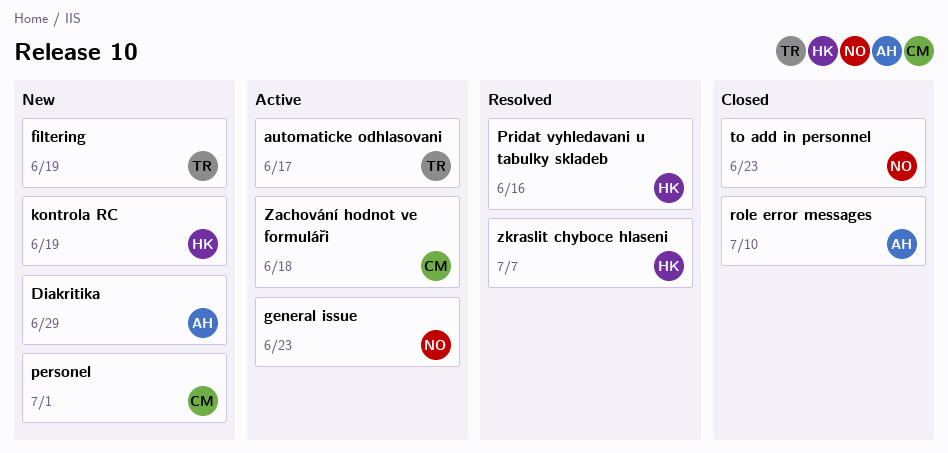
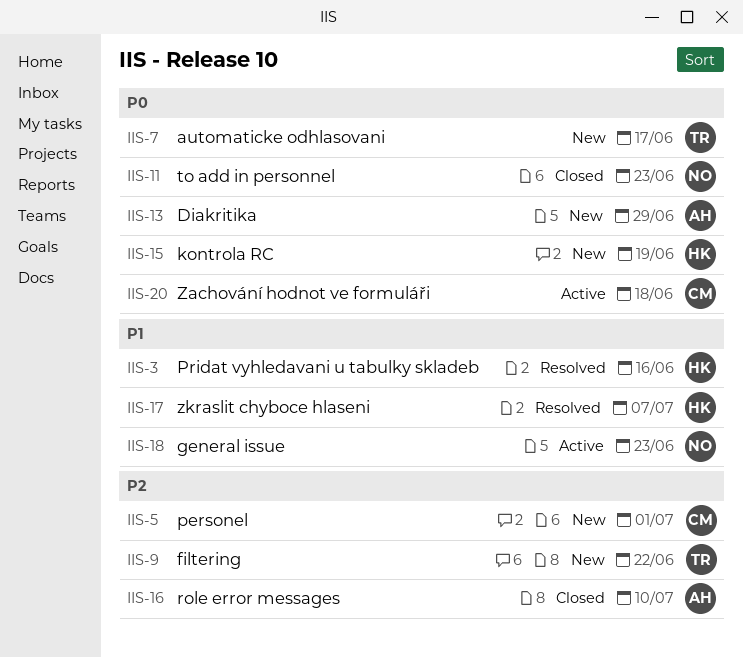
automaticke odhlasovani, status: Active -> New
filtering, due: Jun 19 -> Jun 22

